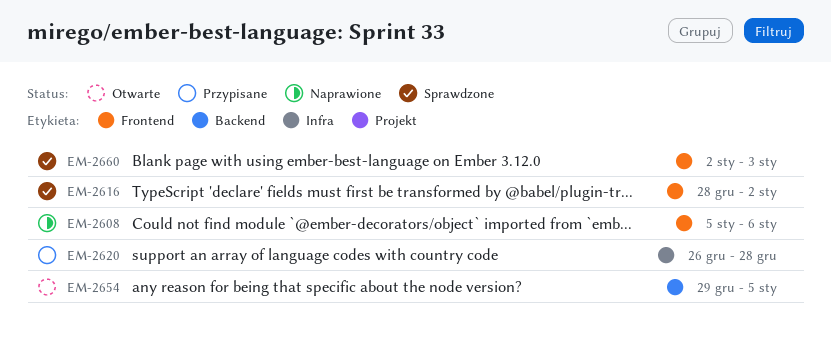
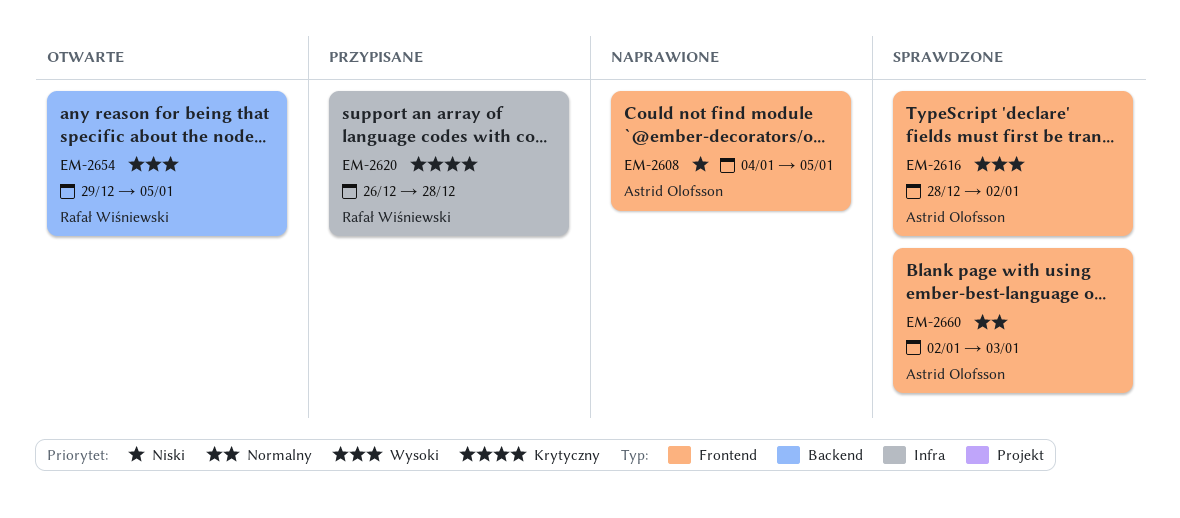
EM-2608, start: Jan 5 -> Jan 4
EM-2608, due: Jan 6 -> Jan 5

